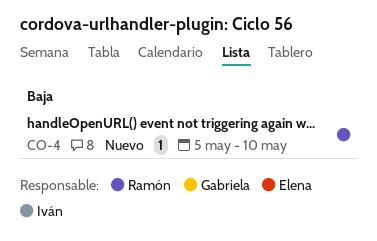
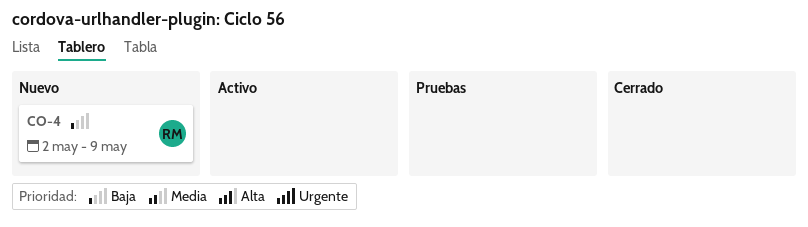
CO-4, start: May 5 -> May 2
CO-4, due: May 10 -> May 9

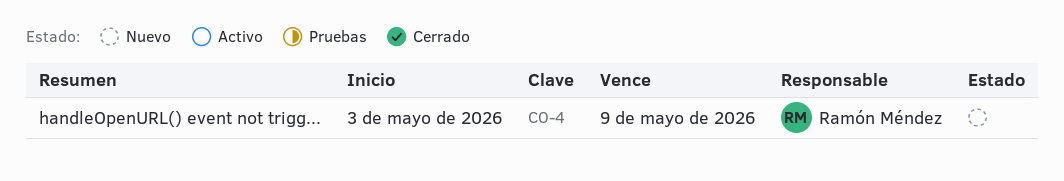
CO-4, start: May 2 -> May 3

